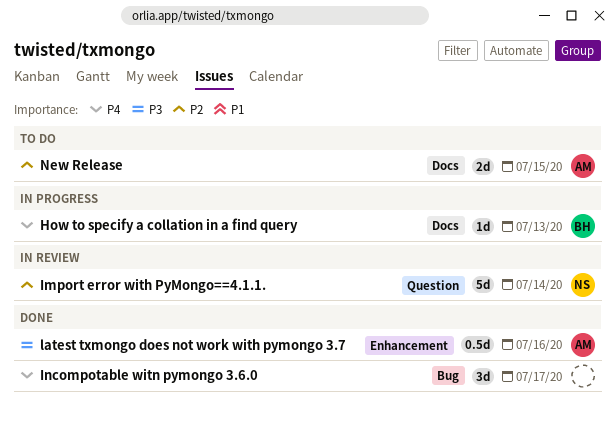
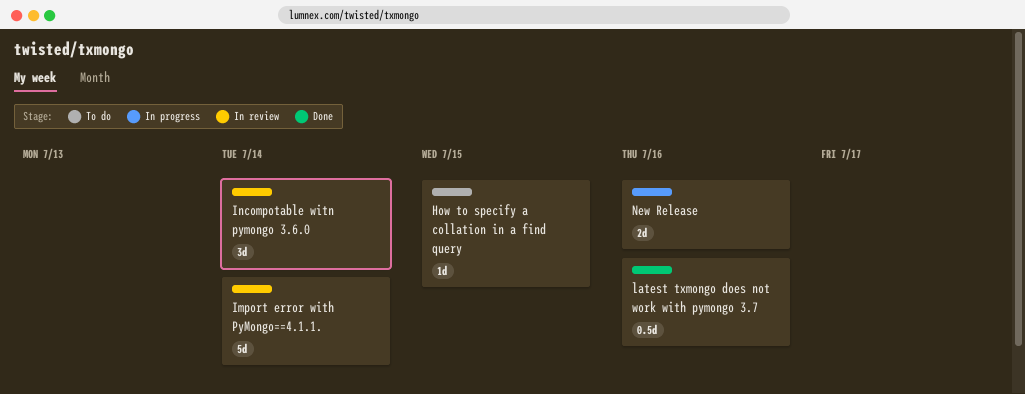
How to specify a collation in a find query, status: In progress -> To do
How to specify a collation in a find query, due: Jul 13 -> Jul 15
Incompotable witn pymongo 3.6.0, status: Done -> In review
Incompotable witn pymongo 3.6.0, due: Jul 17 -> Jul 14
New Release, status: To do -> In progress
New Release, due: Jul 15 -> Jul 16

